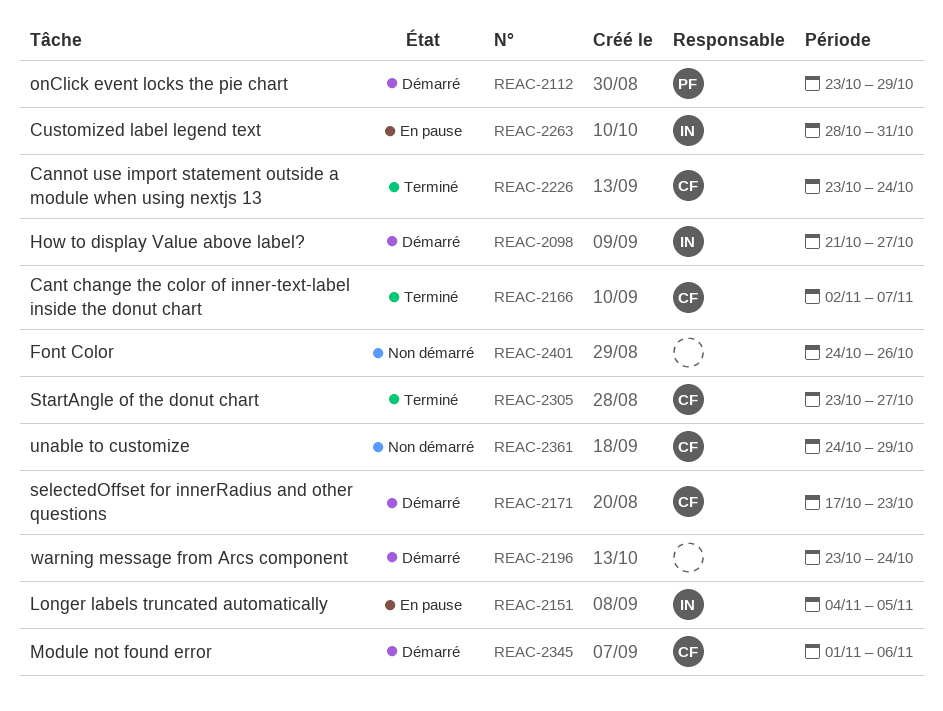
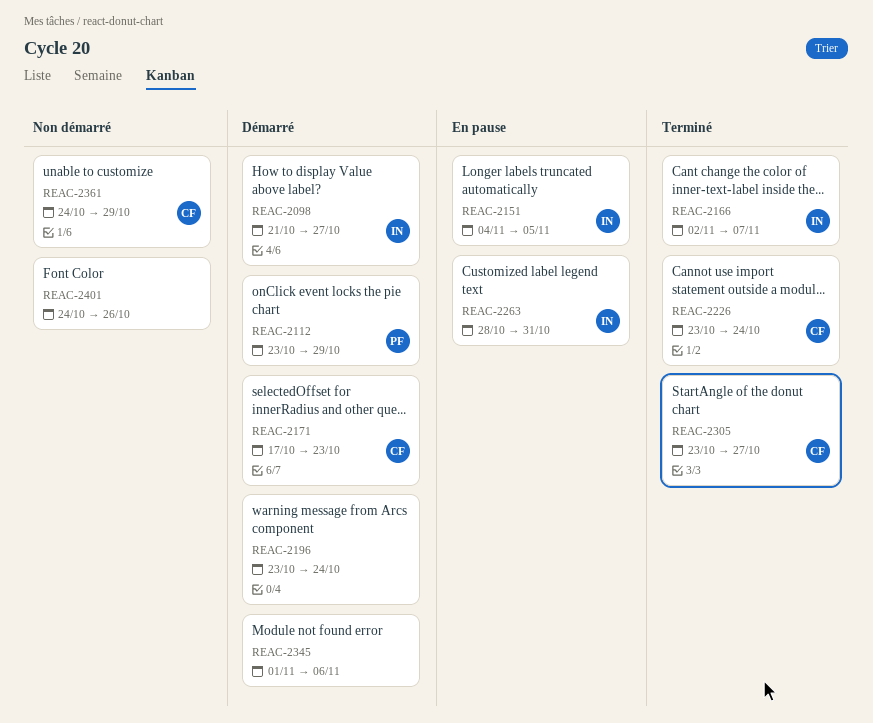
REAC-2166, owner: CF -> IN
REAC-2345, owner: CF -> none

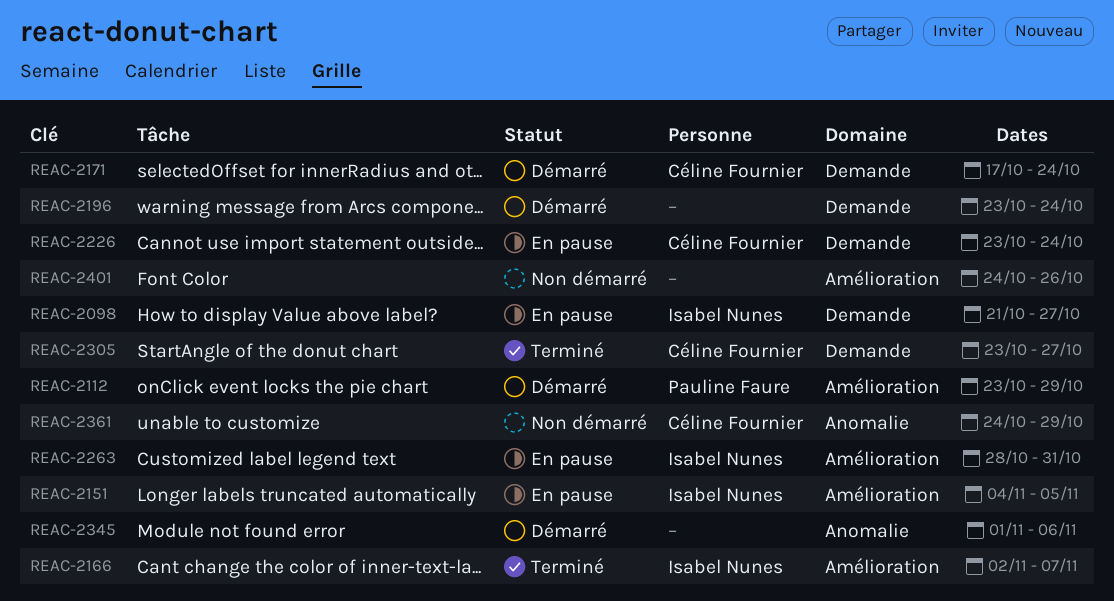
REAC-2098, status: Démarré -> En pause
REAC-2171, due: Oct 23 -> Oct 24
REAC-2226, status: Terminé -> En pause

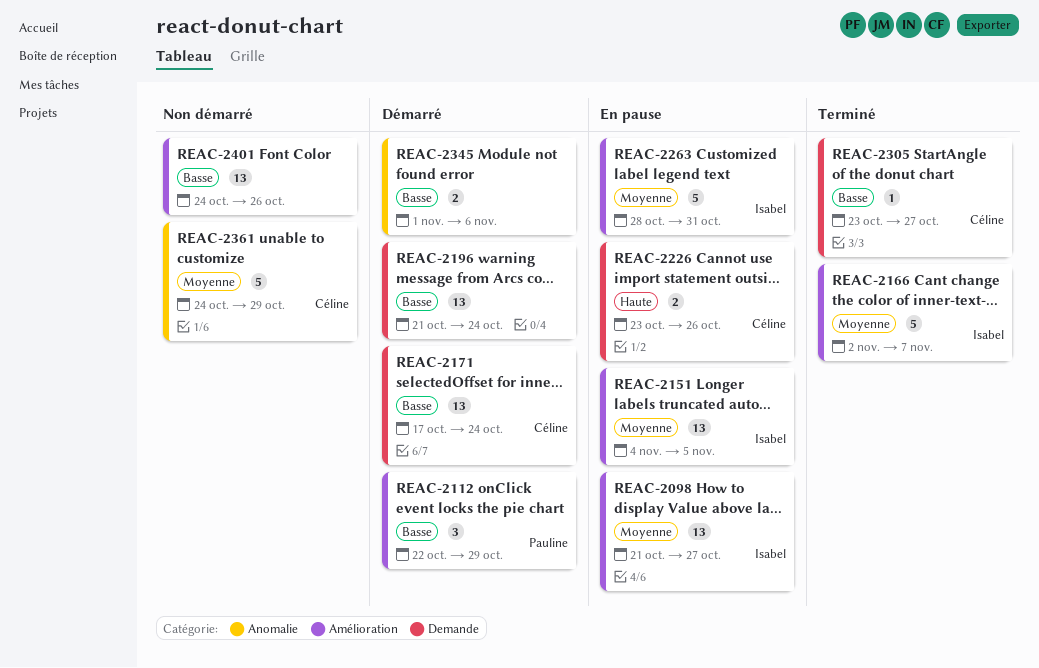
REAC-2098, label: Demande -> Amélioration
REAC-2112, start: Oct 23 -> Oct 22
REAC-2196, start: Oct 23 -> Oct 21
REAC-2226, due: Oct 24 -> Oct 26

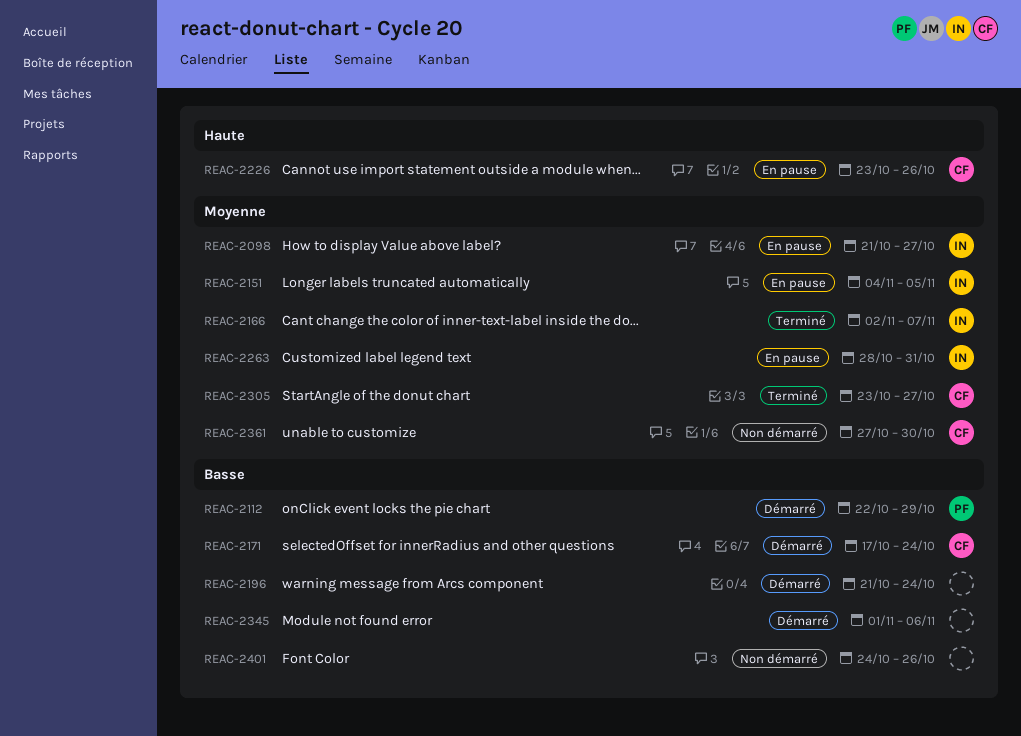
REAC-2305, priority: Basse -> Moyenne
REAC-2361, start: Oct 24 -> Oct 27
REAC-2361, due: Oct 29 -> Oct 30

